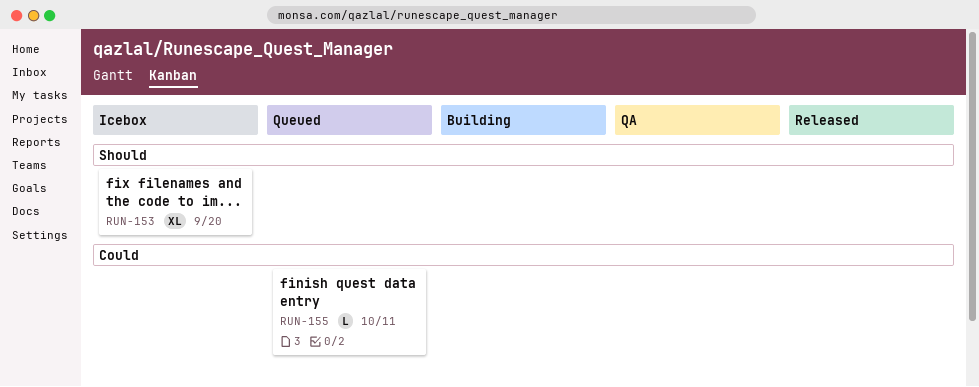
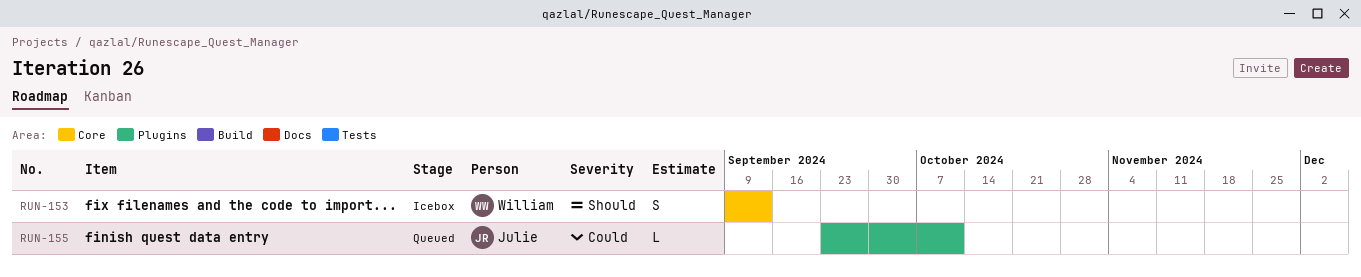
RUN-153, estimate: XL -> S
RUN-153, due: Sep 20 -> Sep 13

